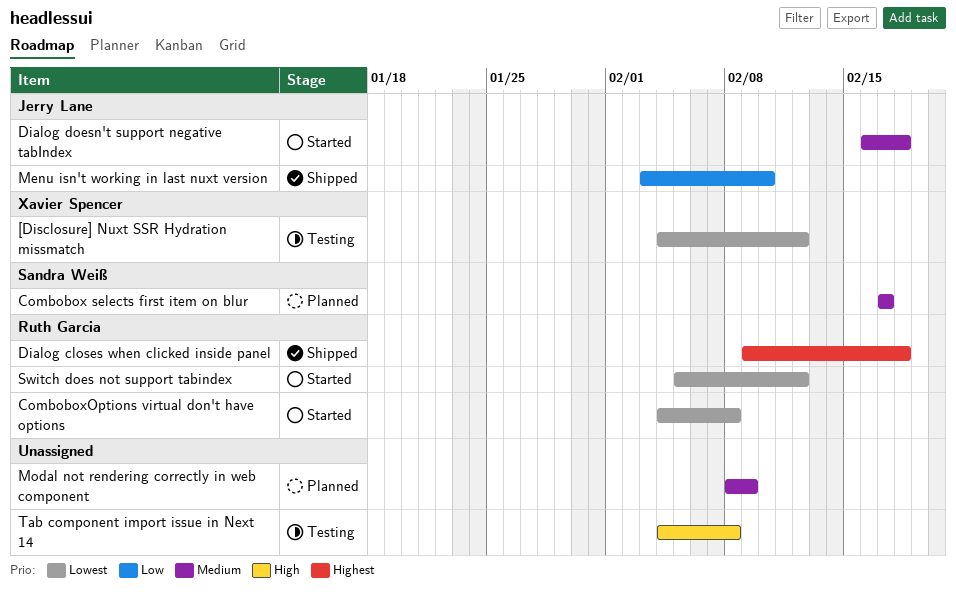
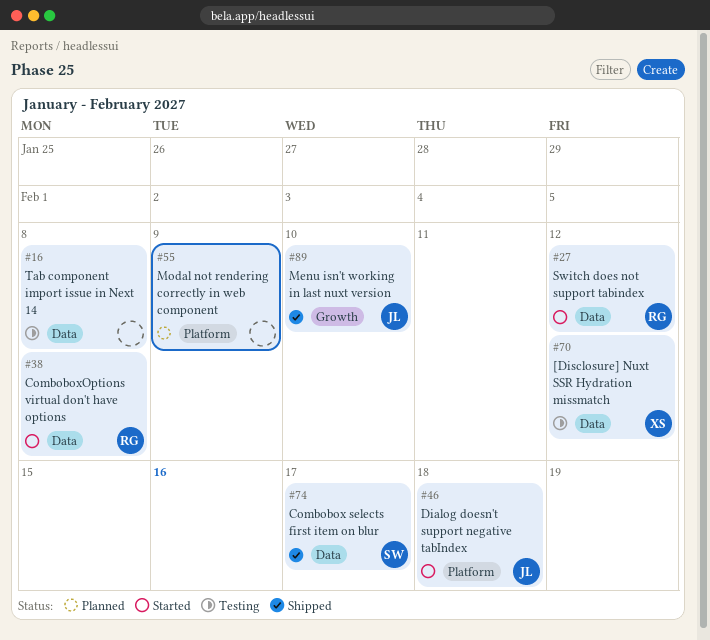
Combobox selects first item on blur, status: Planned -> Shipped
Dialog closes when clicked inside panel: present -> none

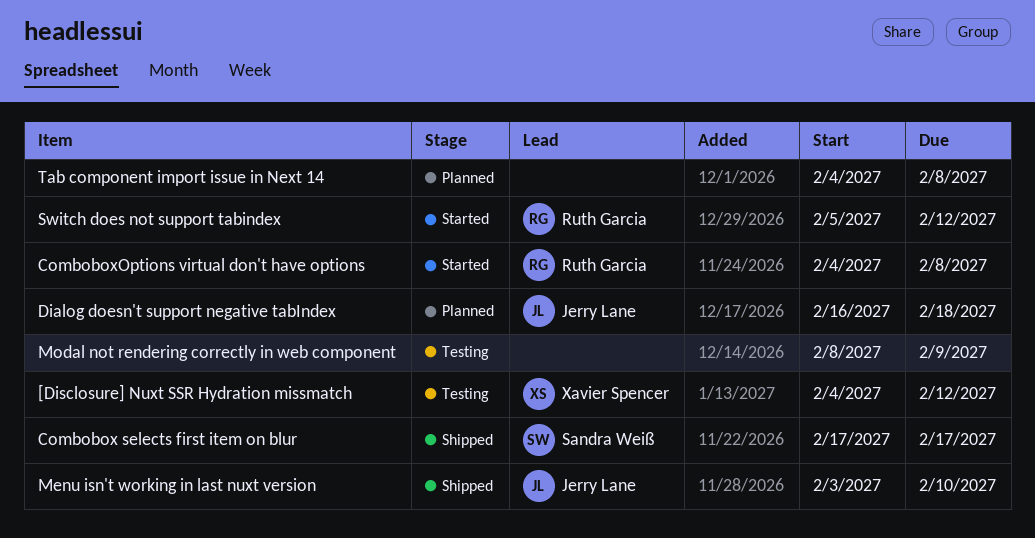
Dialog doesn't support negative tabIndex, status: Started -> Planned
Modal not rendering correctly in web component, status: Planned -> Testing
Tab component import issue in Next 14, status: Testing -> Planned

